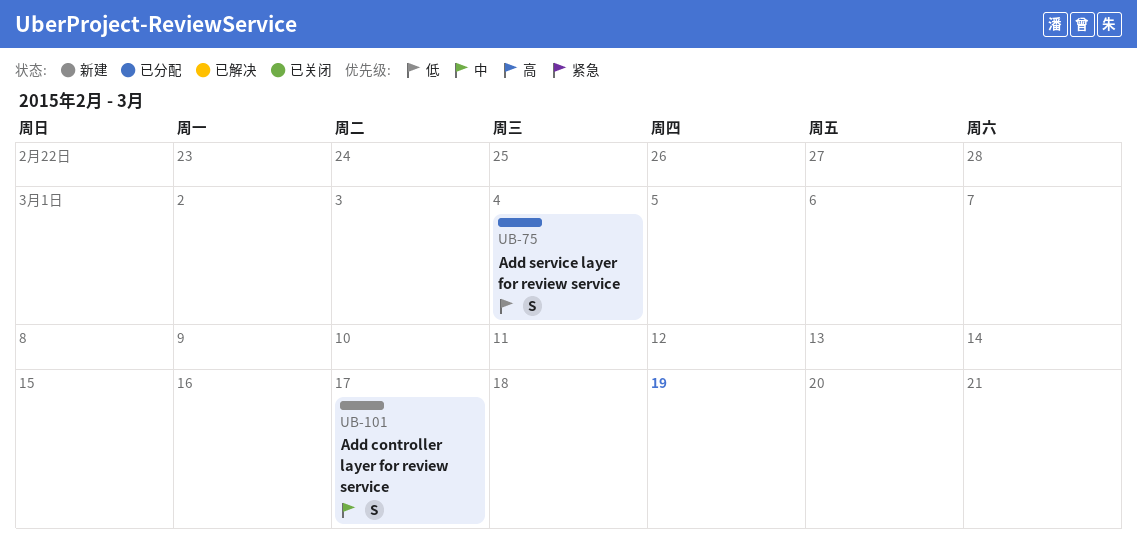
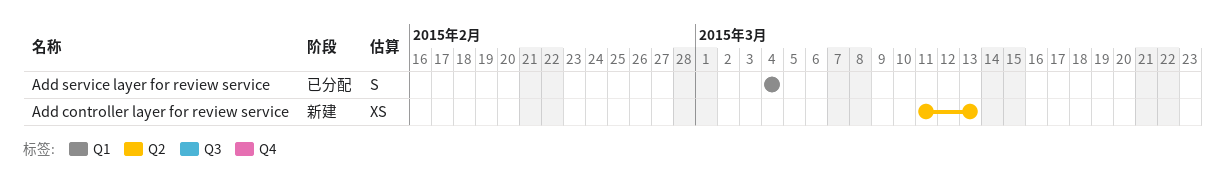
Add controller layer for review service, estimate: S -> XS
Add controller layer for review service, due: Mar 17 -> Mar 13

